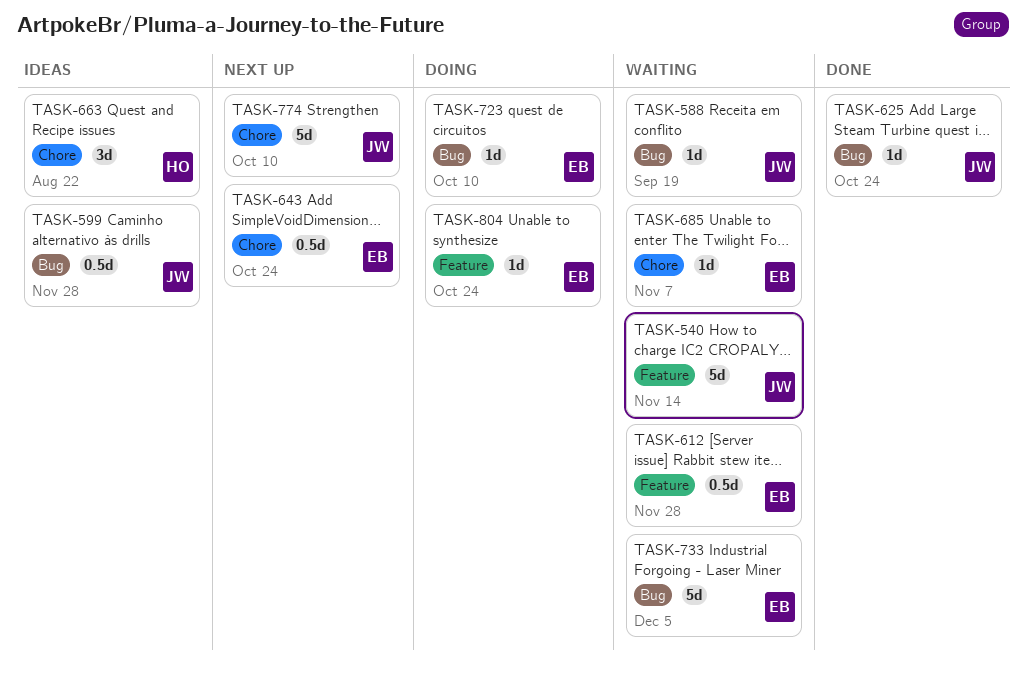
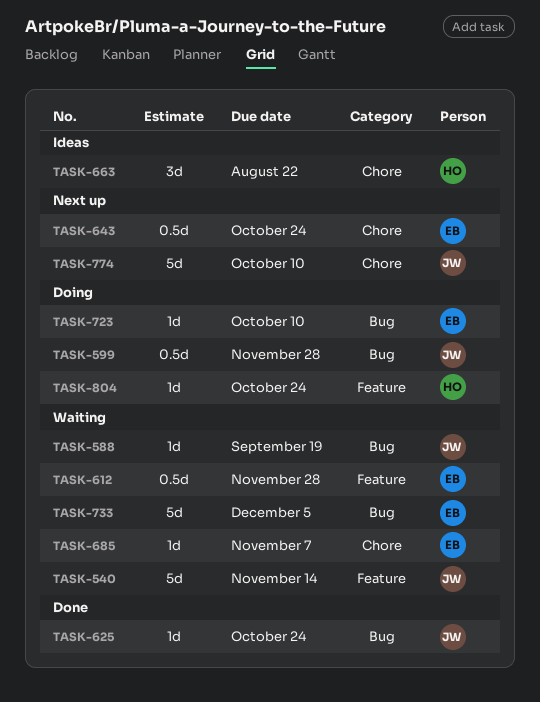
TASK-599, status: Ideas -> Doing
TASK-804, owner: EB -> HO

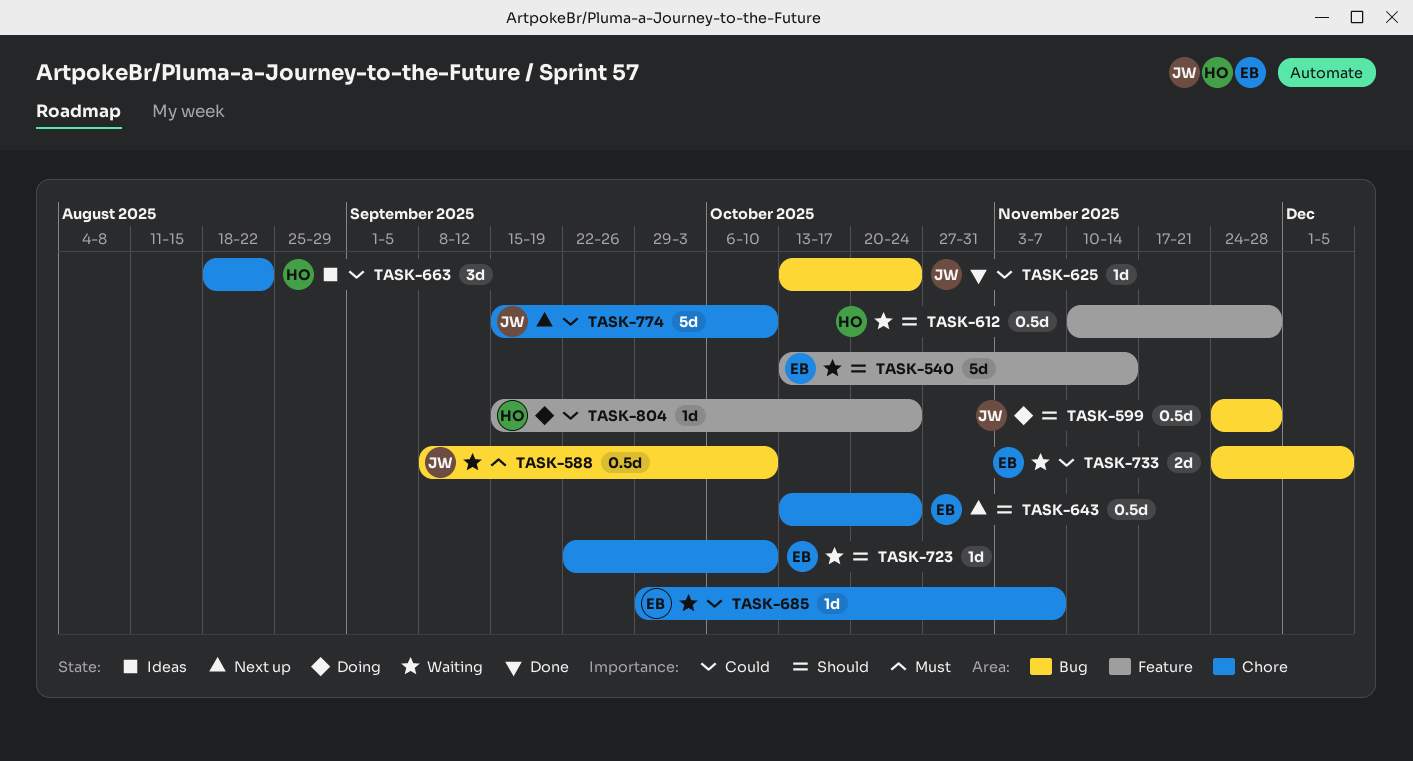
TASK-540, owner: JW -> EB
TASK-588, estimate: 1d -> 0.5d
TASK-588, due: Sep 19 -> Oct 10
TASK-612, owner: EB -> HO
TASK-723, status: Doing -> Waiting
TASK-723, label: Bug -> Chore
TASK-733, estimate: 5d -> 2d

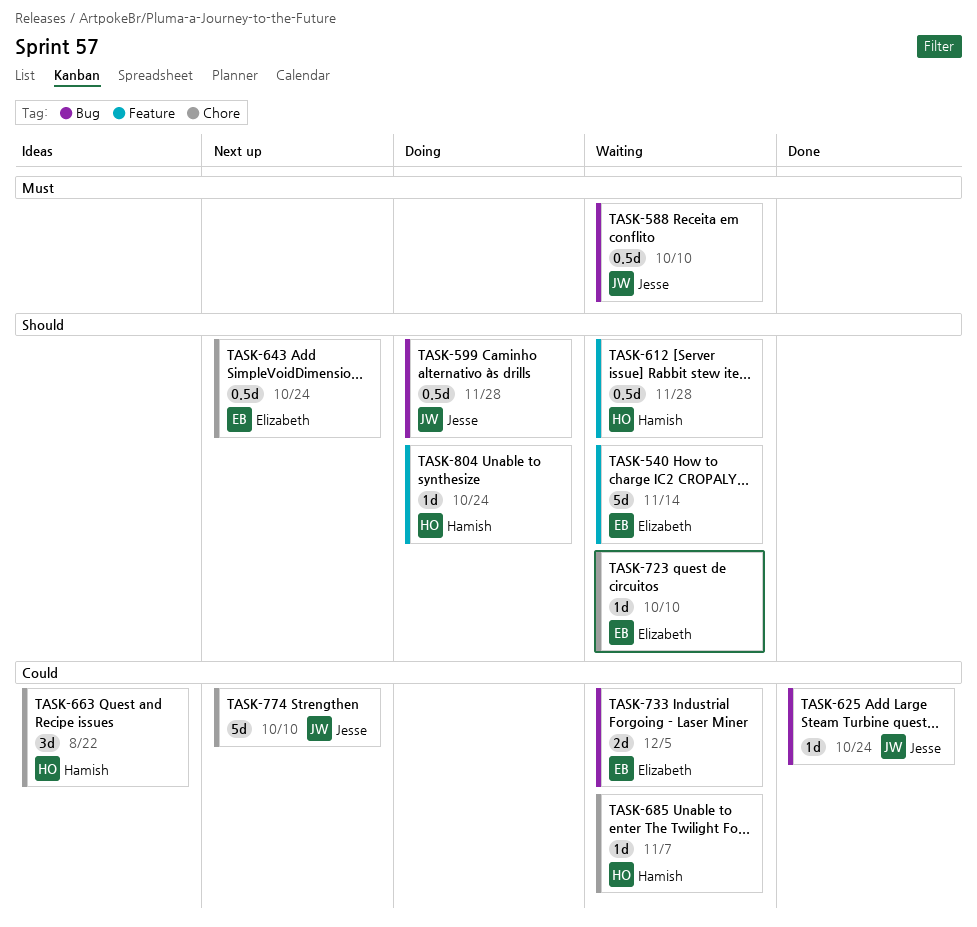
TASK-685, owner: Elizabeth -> Hamish
TASK-804, priority: Could -> Should

